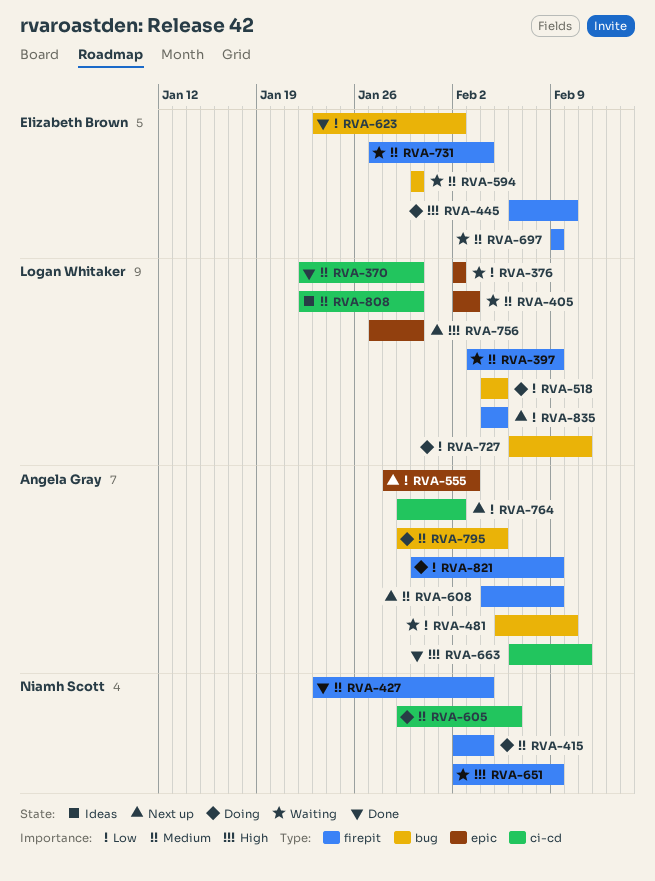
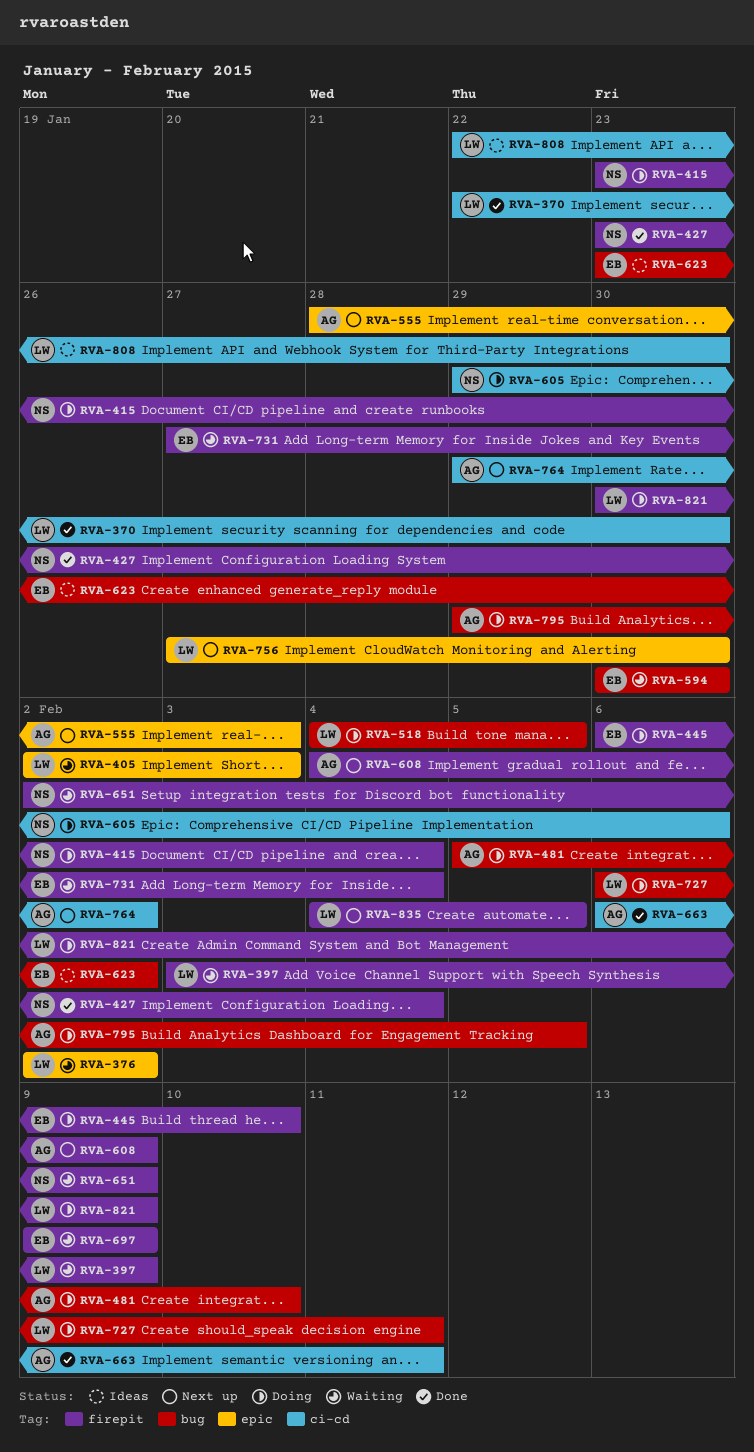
RVA-415, start: Feb 2 -> Jan 23
RVA-481, status: Waiting -> Doing
RVA-623, status: Done -> Ideas
RVA-821, owner: Angela Gray -> Logan Whitaker

